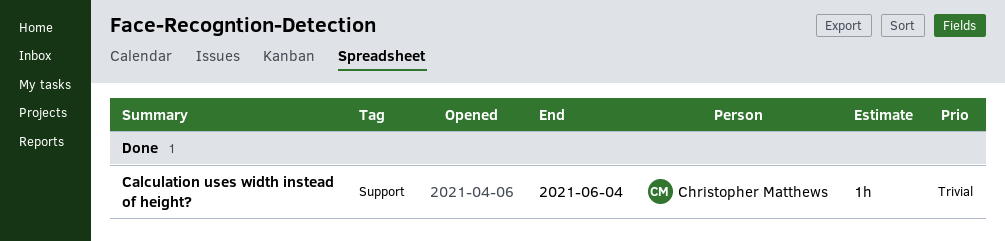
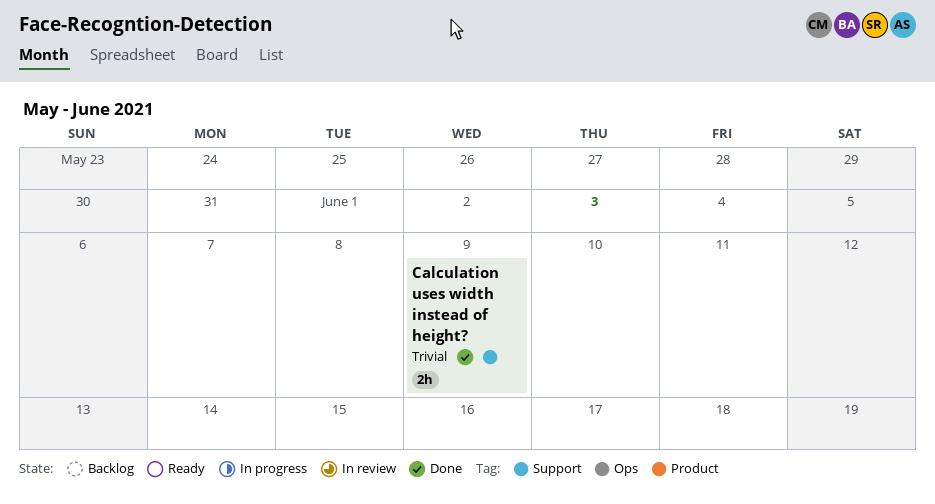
Calculation uses width instead of height?, estimate: 1h -> 2h
Calculation uses width instead of height?, due: Jun 4 -> Jun 9

